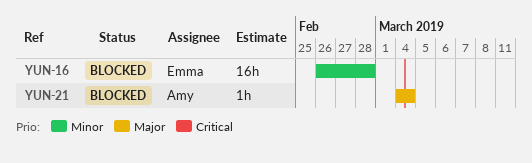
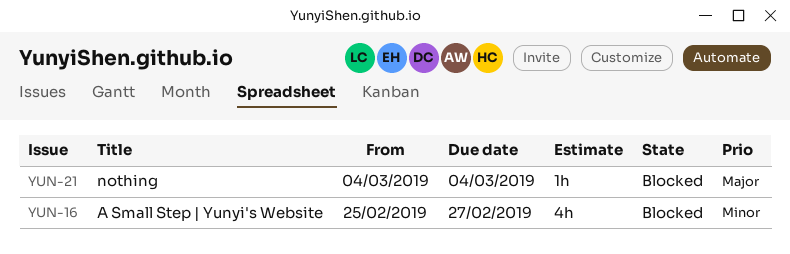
YUN-16, estimate: 16h -> 4h
YUN-16, start: Feb 26 -> Feb 25
YUN-16, due: Feb 28 -> Feb 27

